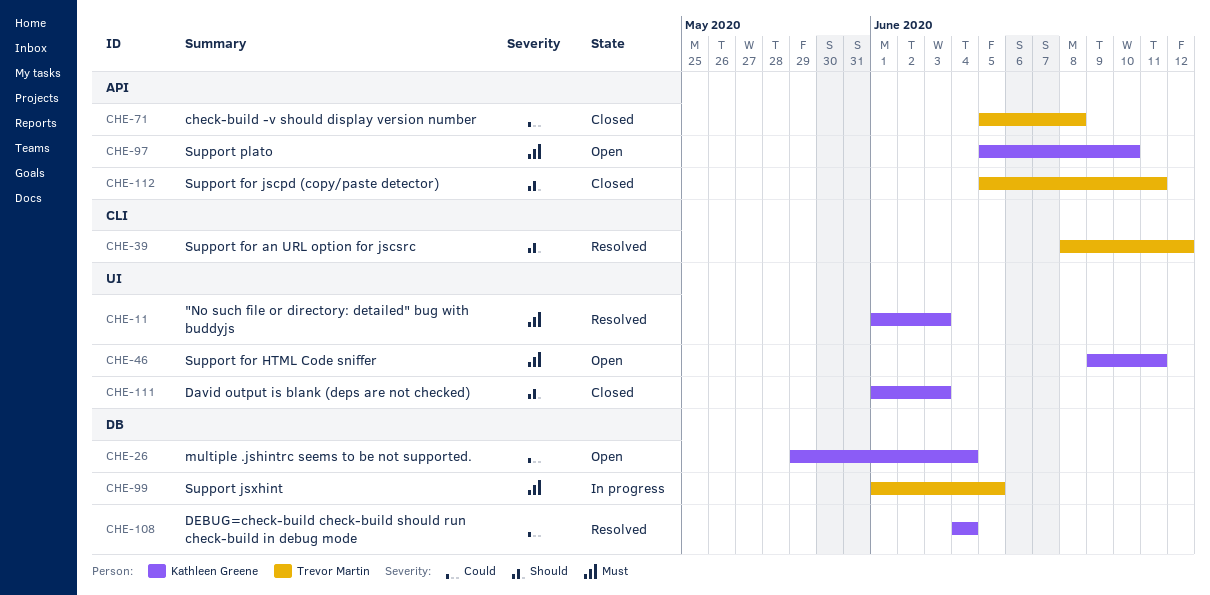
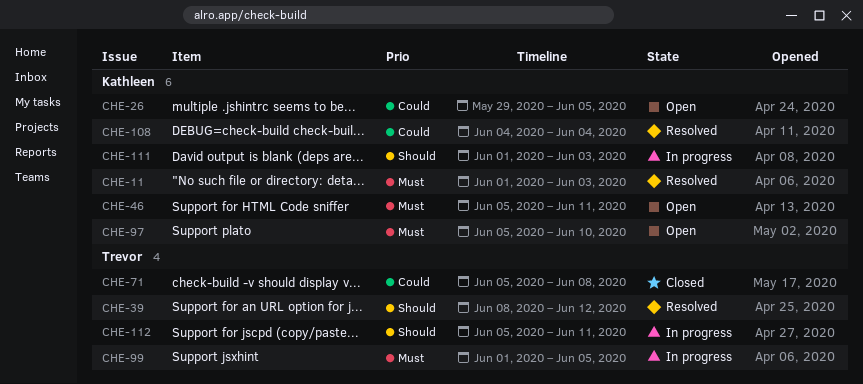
CHE-26, due: Jun 4 -> Jun 5
CHE-46, start: Jun 9 -> Jun 5
CHE-111, status: Closed -> In progress
CHE-112, status: Closed -> In progress

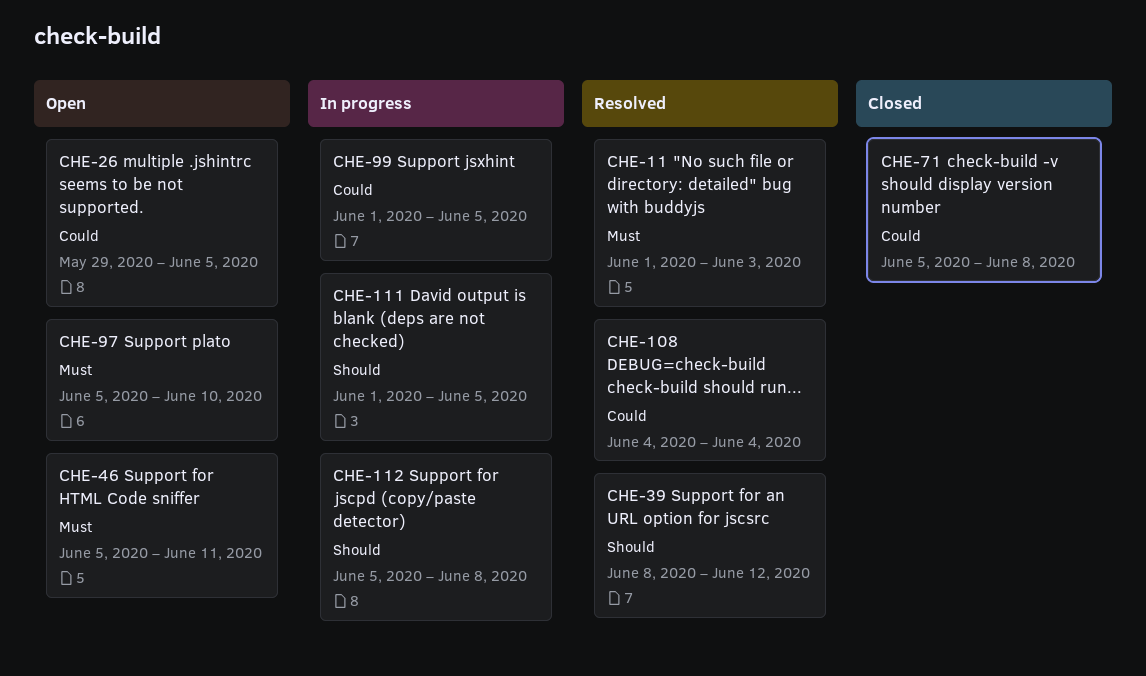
CHE-99, priority: Must -> Could
CHE-111, due: Jun 3 -> Jun 5
CHE-112, due: Jun 11 -> Jun 8

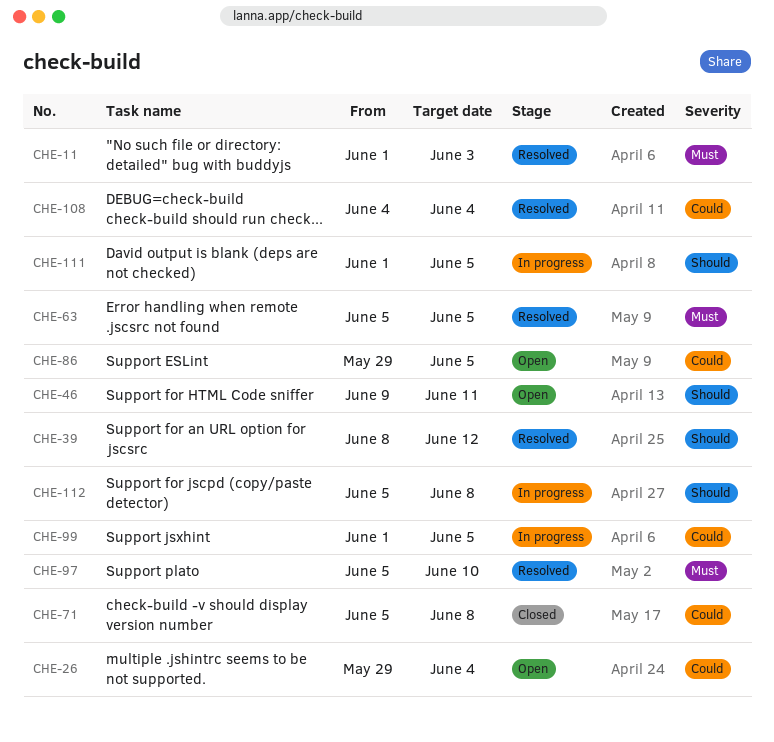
CHE-26, due: Jun 5 -> Jun 4
CHE-46, priority: Must -> Should
CHE-46, start: Jun 5 -> Jun 9
CHE-63: none -> present
CHE-86: none -> present
CHE-97, status: Open -> Resolved

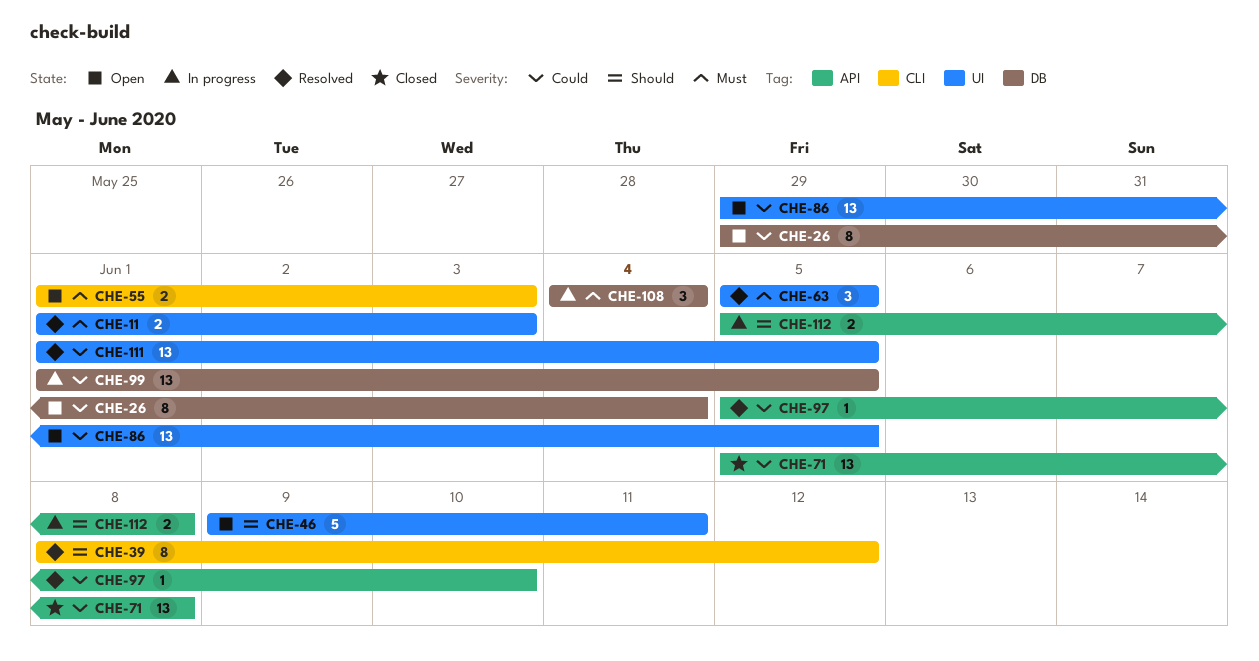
CHE-55: none -> present
CHE-97, priority: Must -> Could
CHE-108, status: Resolved -> In progress
CHE-108, priority: Could -> Must
CHE-111, status: In progress -> Resolved
CHE-111, priority: Should -> Could

